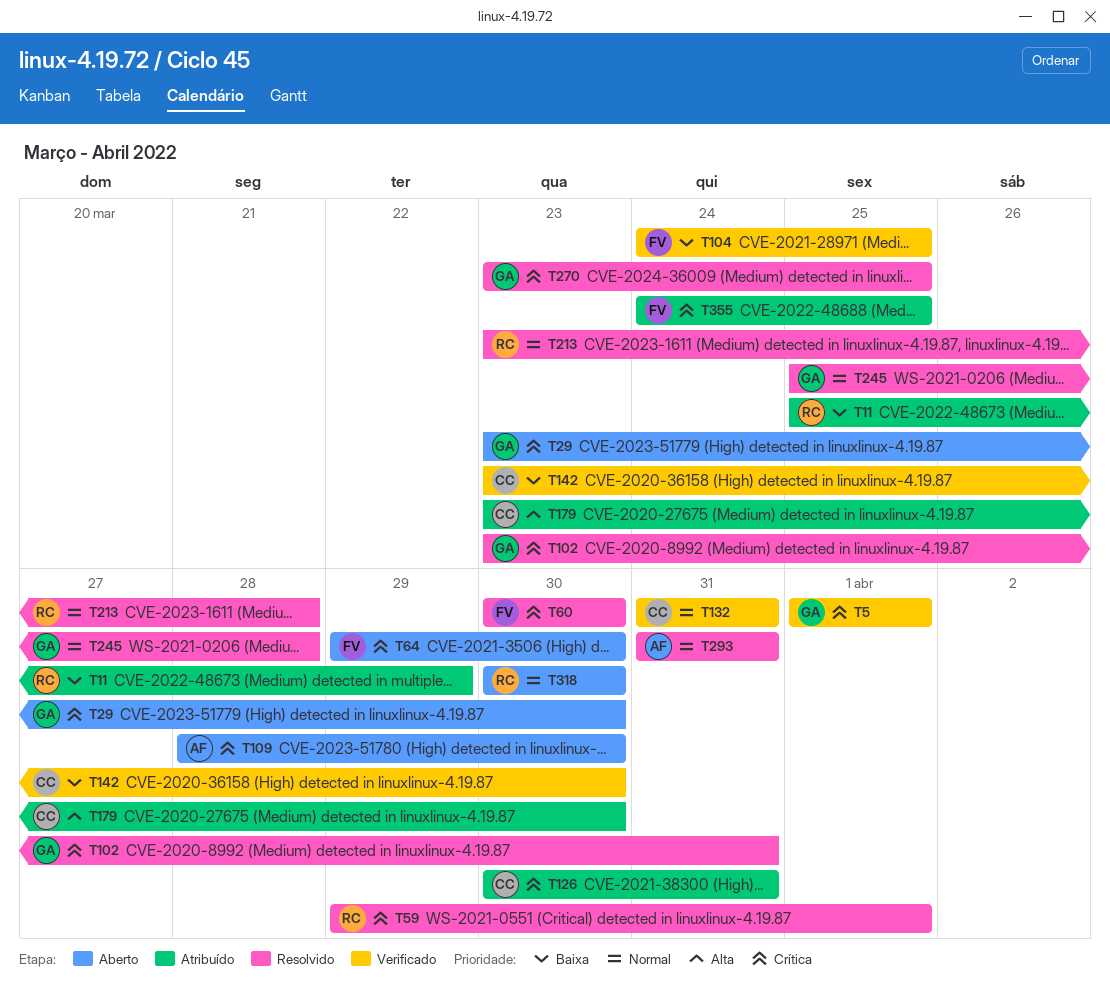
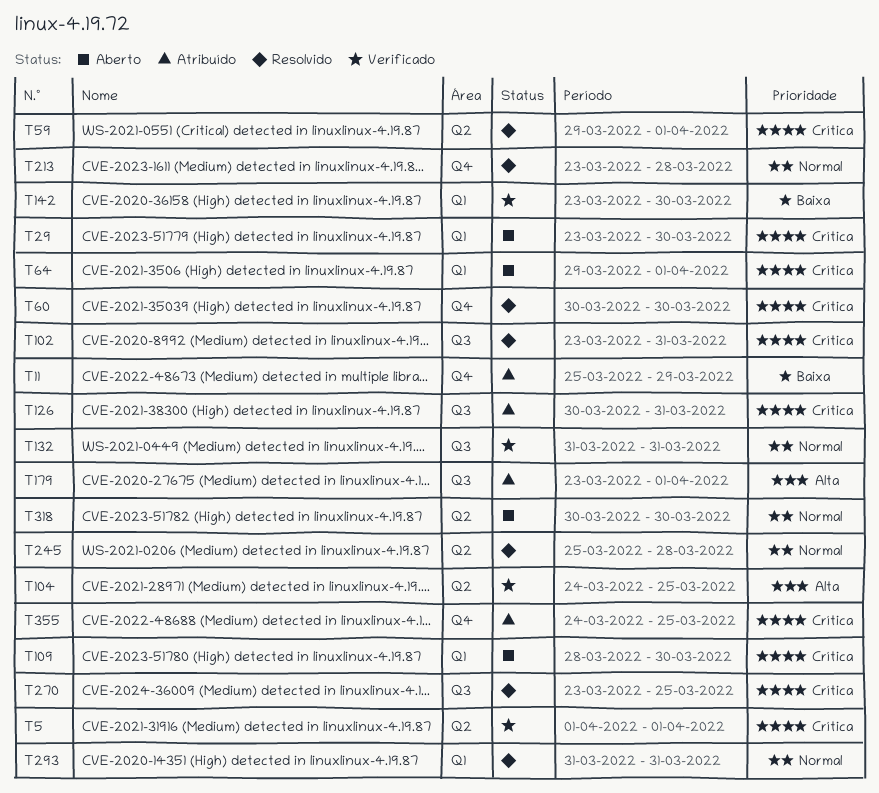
T64, due: Mar 30 -> Apr 1
T104, priority: Baixa -> Alta
T179, due: Mar 30 -> Apr 1

